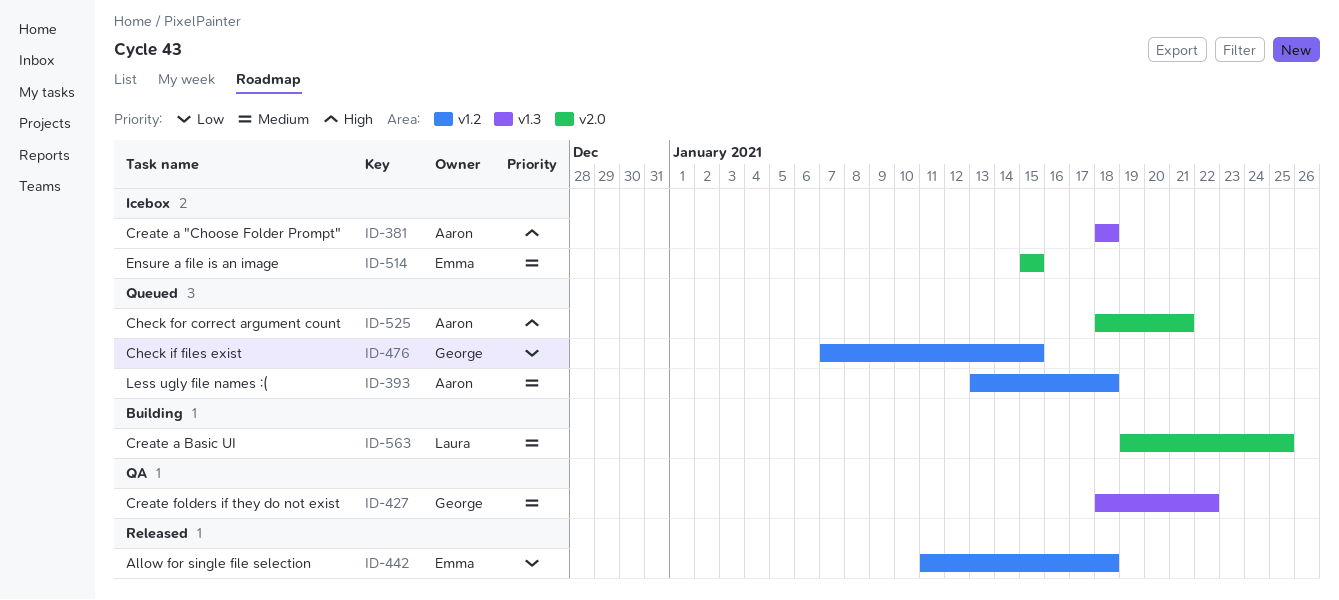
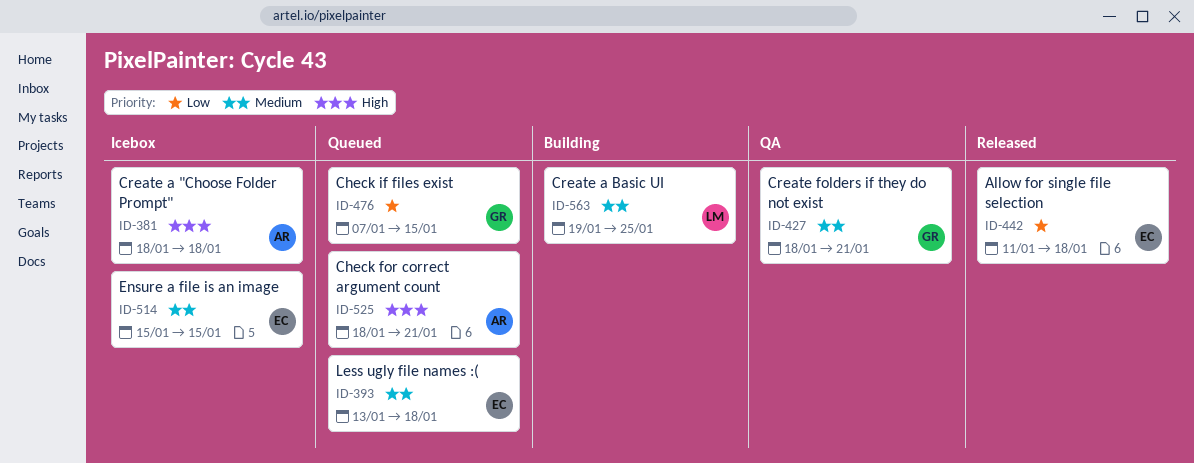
ID-393, owner: Aaron -> Emma
ID-427, due: Jan 22 -> Jan 21

